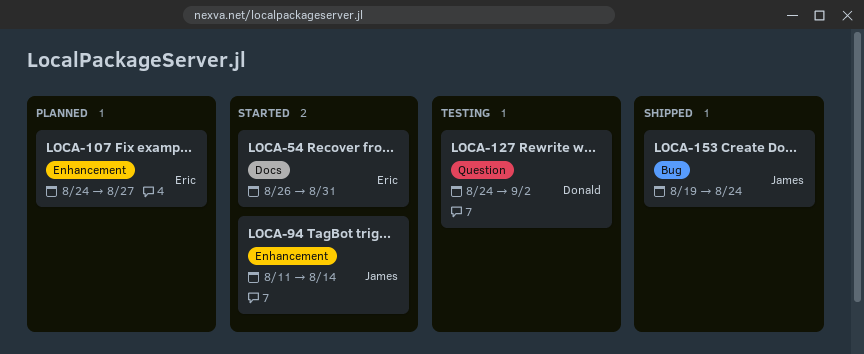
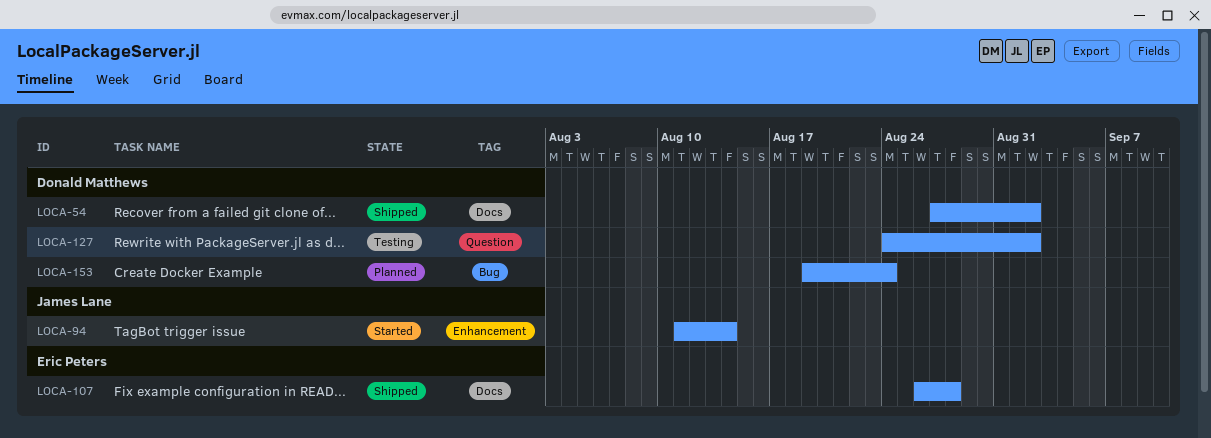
LOCA-54, status: Started -> Shipped
LOCA-54, owner: Eric Peters -> Donald Matthews
LOCA-54, start: Aug 26 -> Aug 27
LOCA-54, due: Aug 31 -> Sep 2
LOCA-107, status: Planned -> Shipped
LOCA-107, label: Enhancement -> Docs
LOCA-107, start: Aug 24 -> Aug 26
LOCA-107, due: Aug 27 -> Aug 28
LOCA-153, status: Shipped -> Planned
LOCA-153, owner: James Lane -> Donald Matthews

